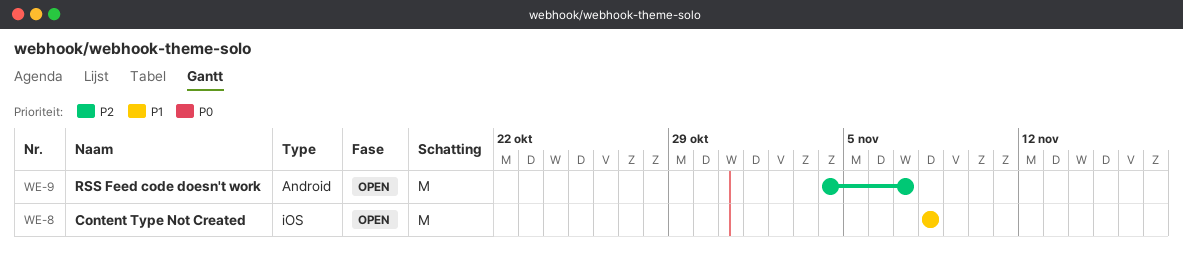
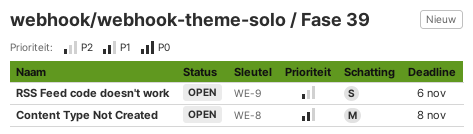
WE-9, estimate: M -> S
WE-9, due: Nov 7 -> Nov 6

